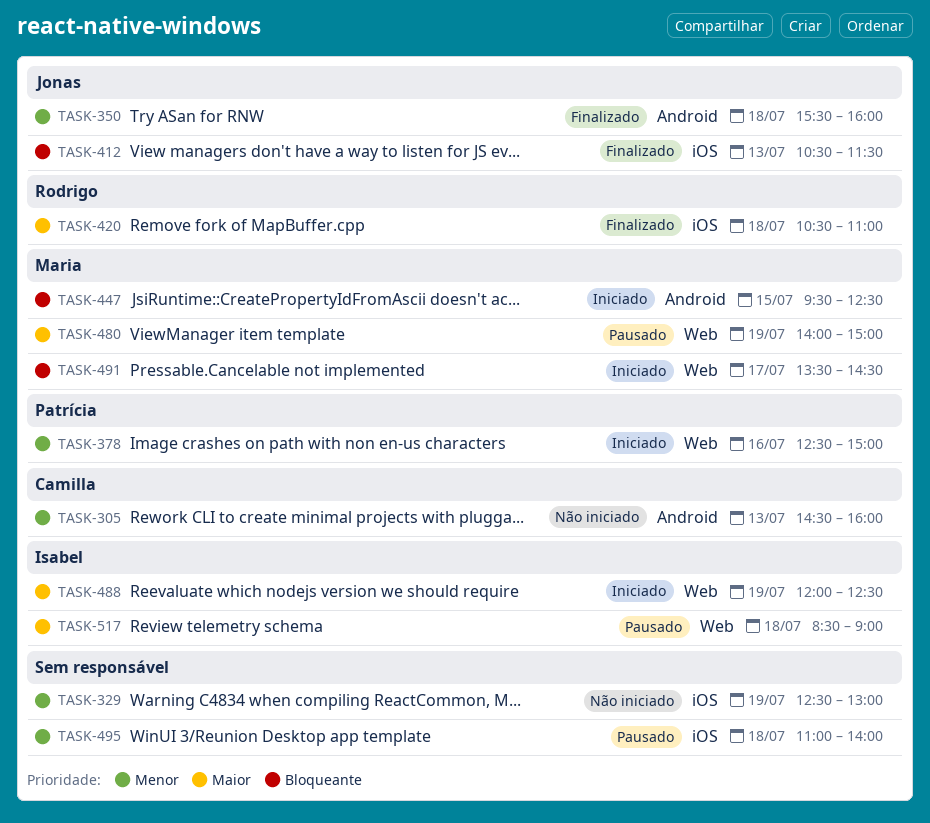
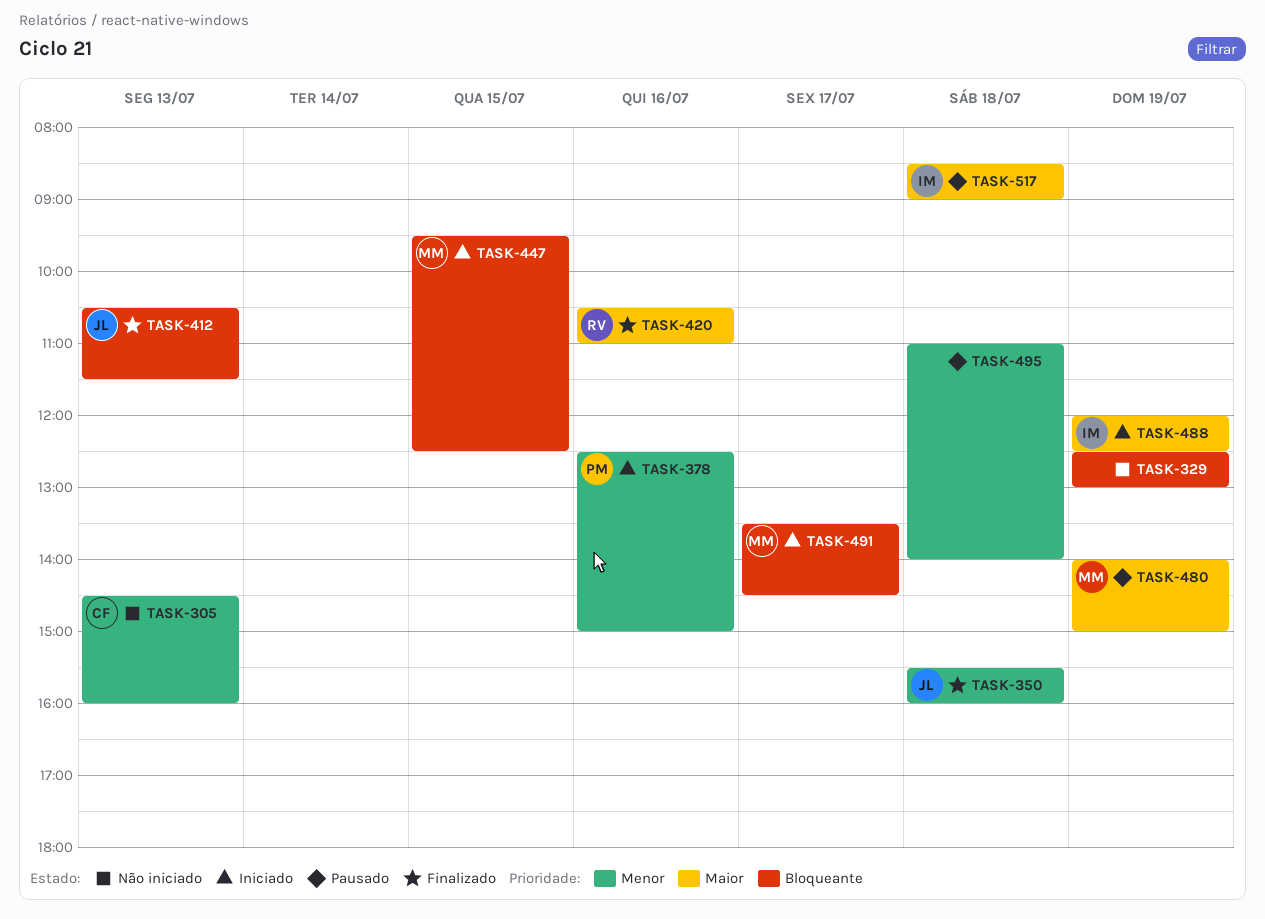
TASK-329, priority: Menor -> Bloqueante
TASK-420, day: Jul 18 -> Jul 16

